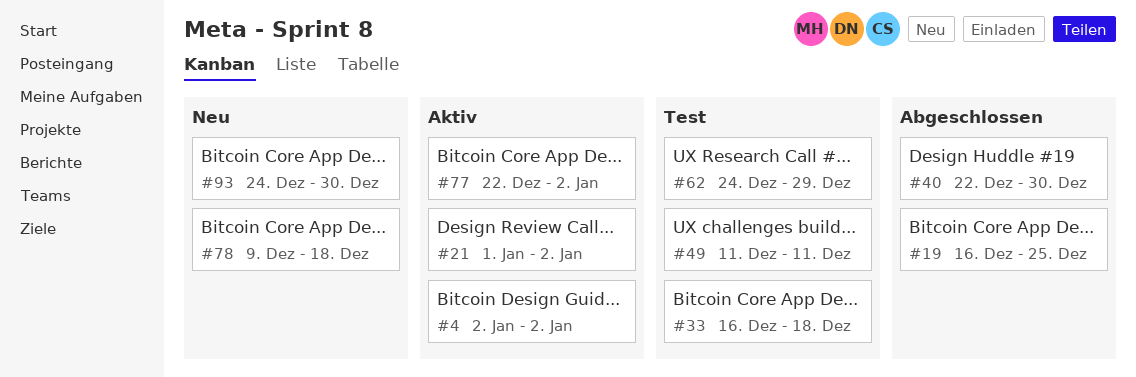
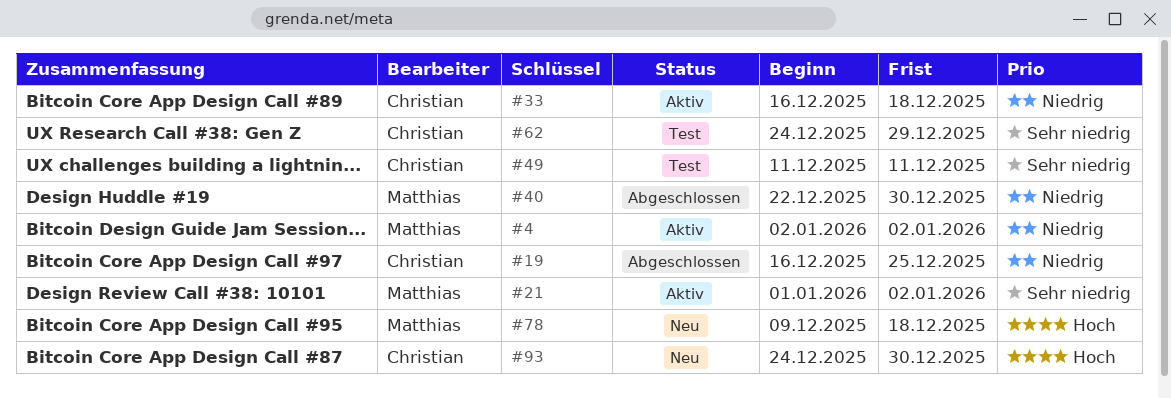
#33, status: Test -> Aktiv
#77: present -> none

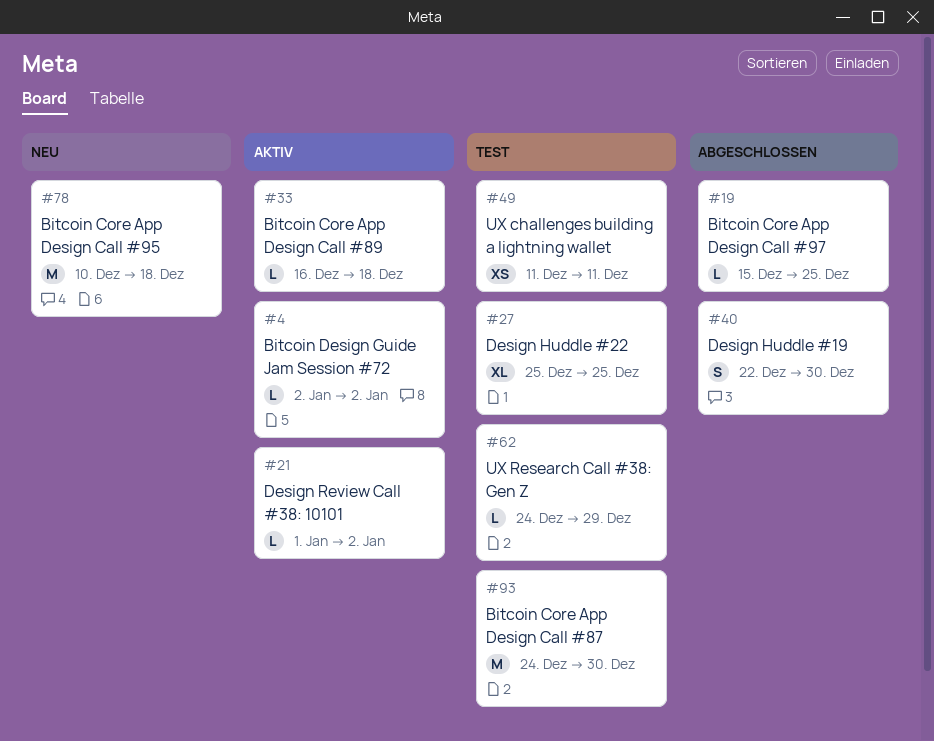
#19, start: Dec 16 -> Dec 15
#27: none -> present
#78, start: Dec 9 -> Dec 10
#93, status: Neu -> Test

